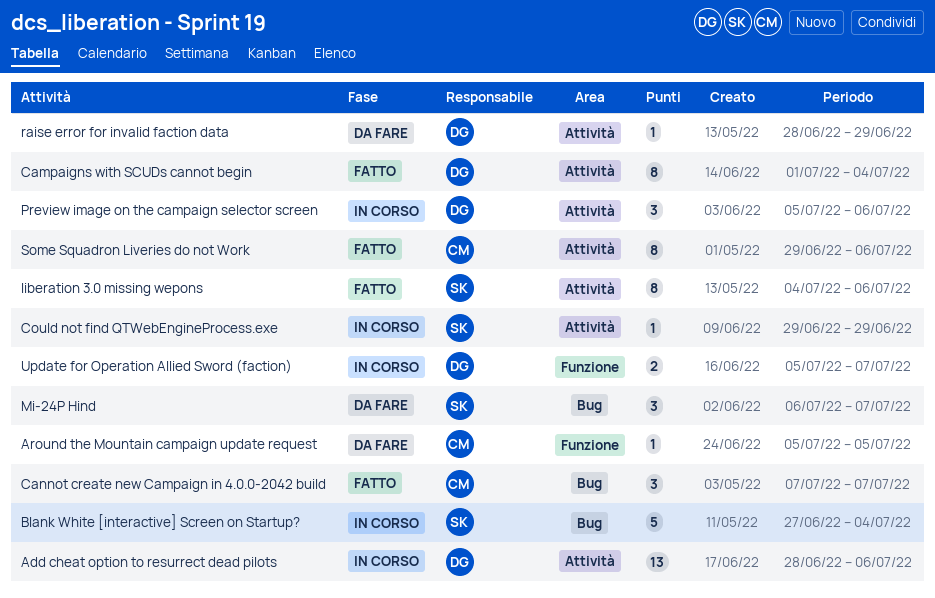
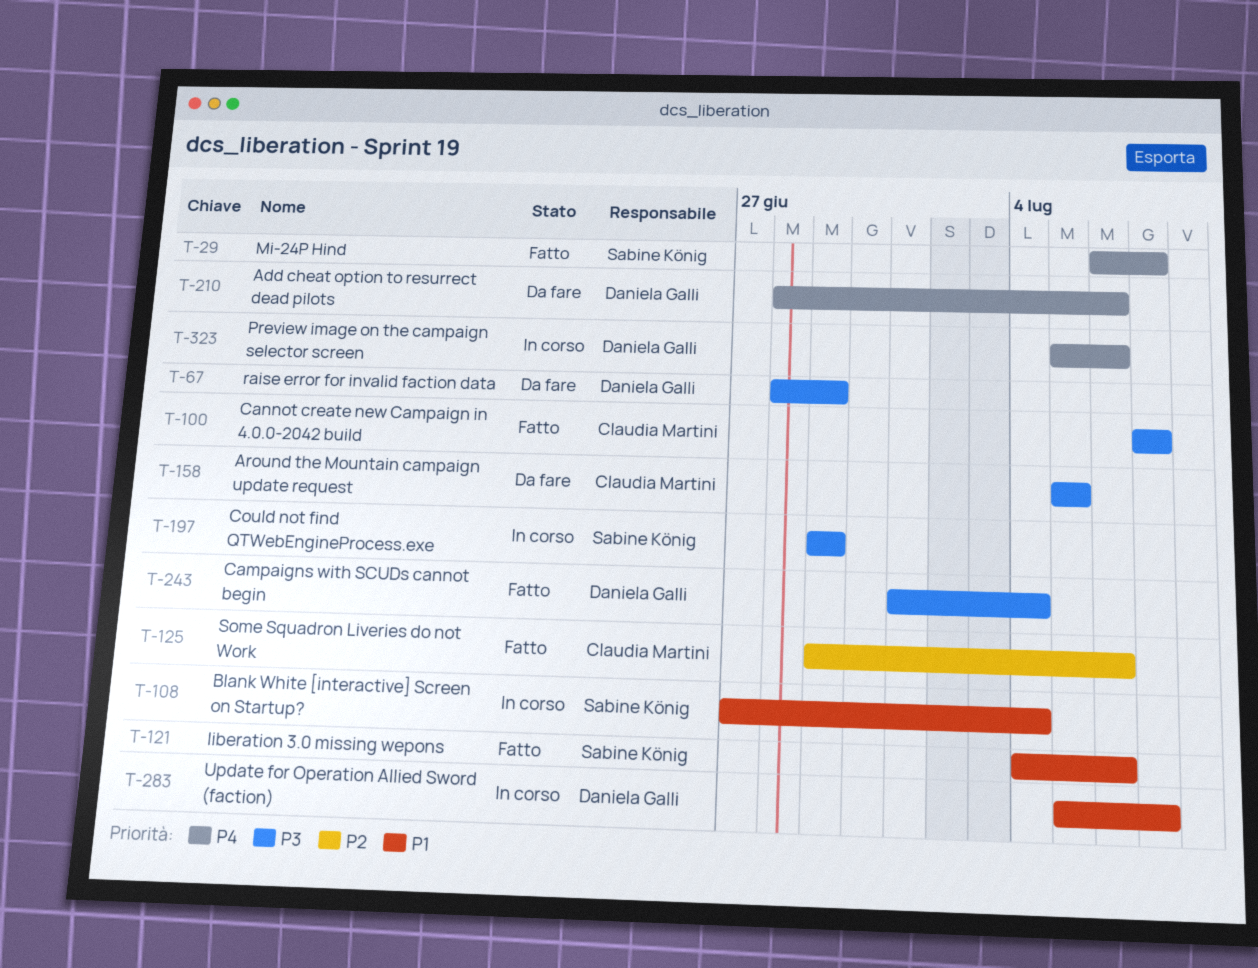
Add cheat option to resurrect dead pilots, status: In corso -> Da fare
Mi-24P Hind, status: Da fare -> Fatto

